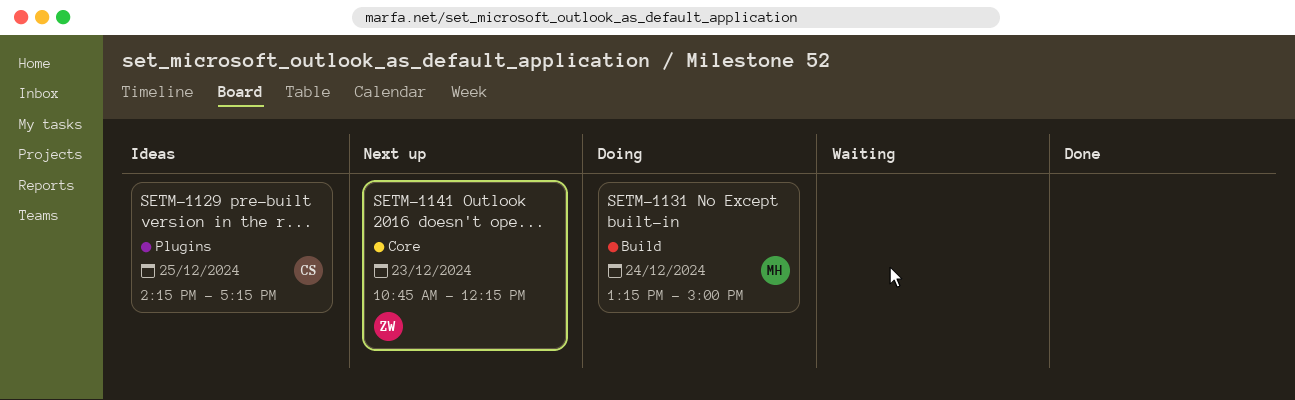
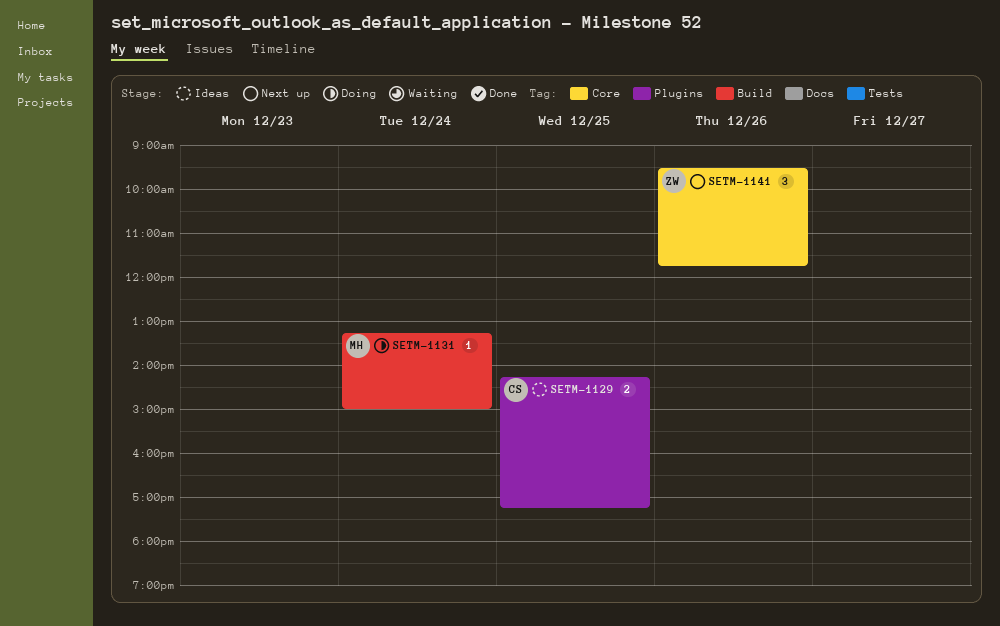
SETM-1141, day: Dec 23 -> Dec 26
SETM-1141, begins: 10:45 -> 09:30
SETM-1141, ends: 12:15 -> 11:45

